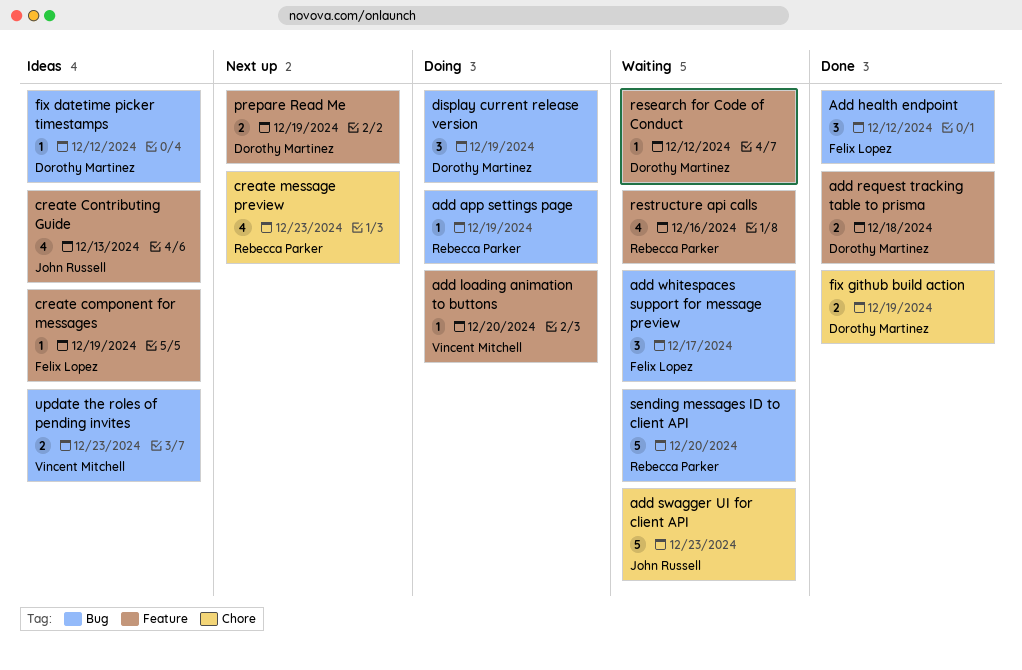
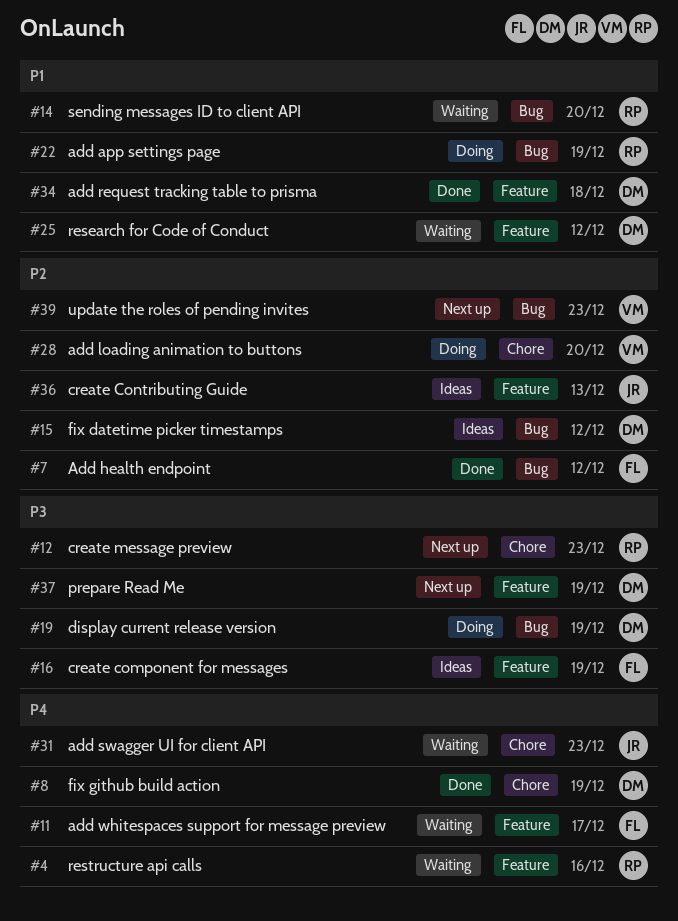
add loading animation to buttons, label: Feature -> Chore
add whitespaces support for message preview, label: Bug -> Feature
update the roles of pending invites, status: Ideas -> Next up

